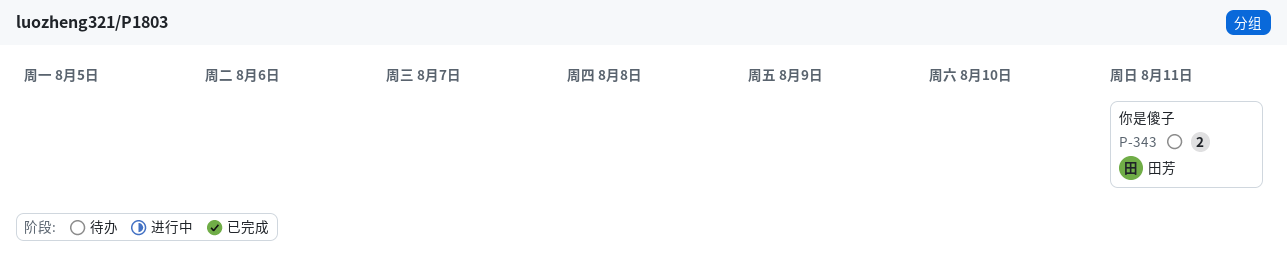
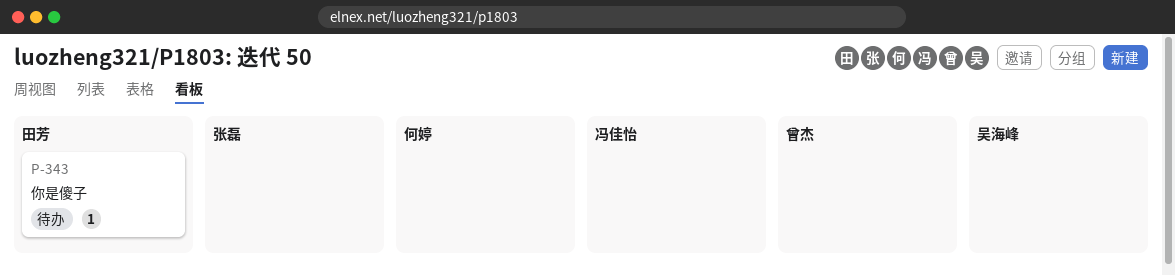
P-343, estimate: 2 -> 1

